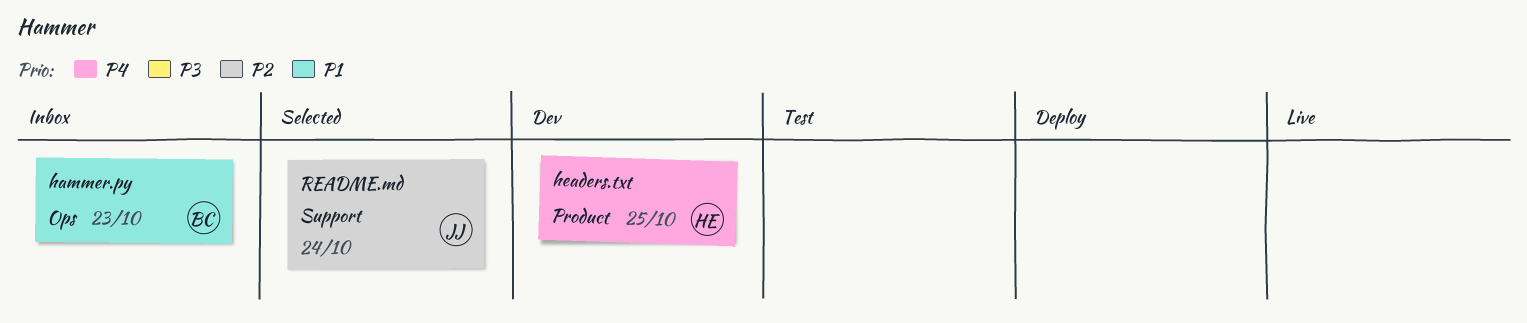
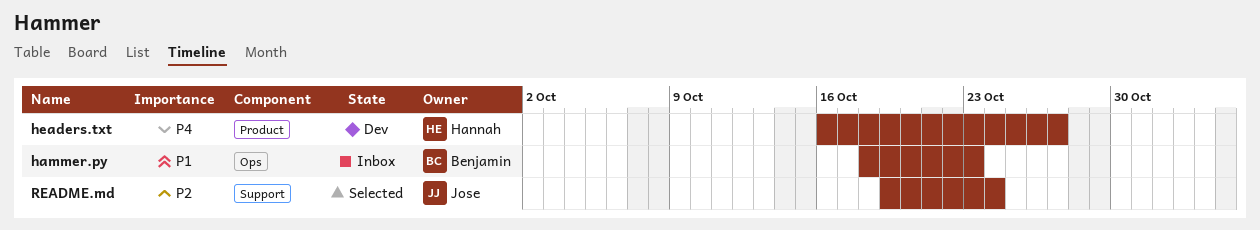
headers.txt, due: Oct 25 -> Oct 27

